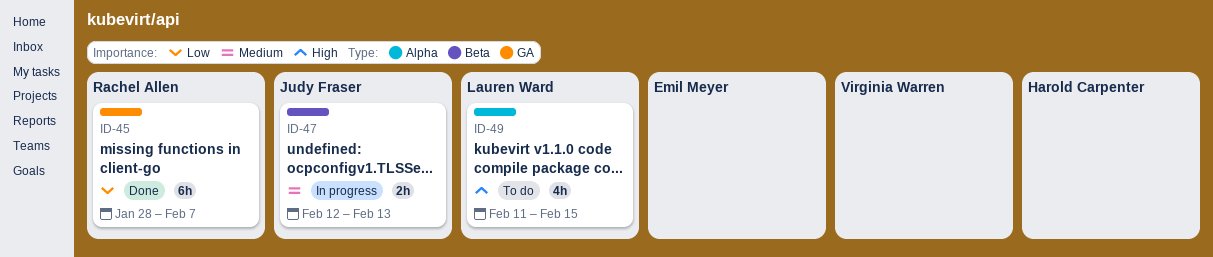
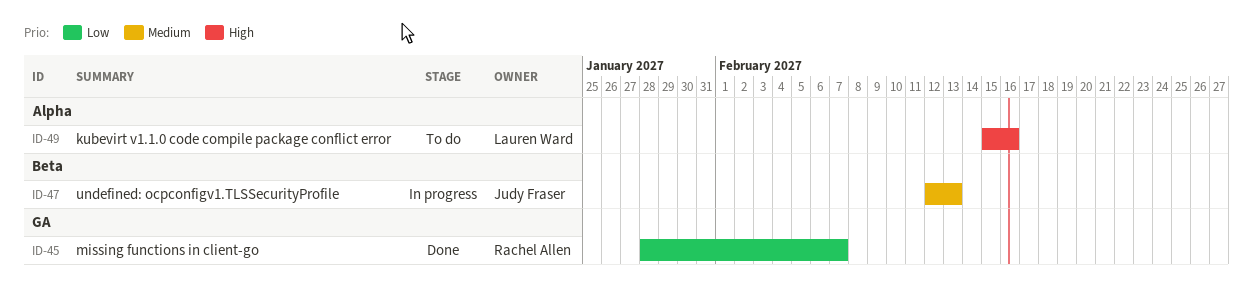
ID-49, start: Feb 11 -> Feb 15
ID-49, due: Feb 15 -> Feb 16

